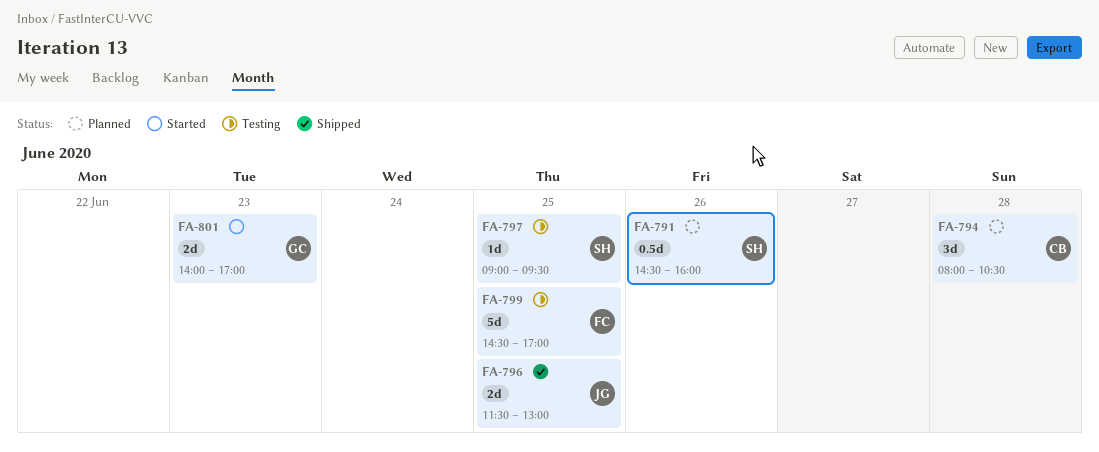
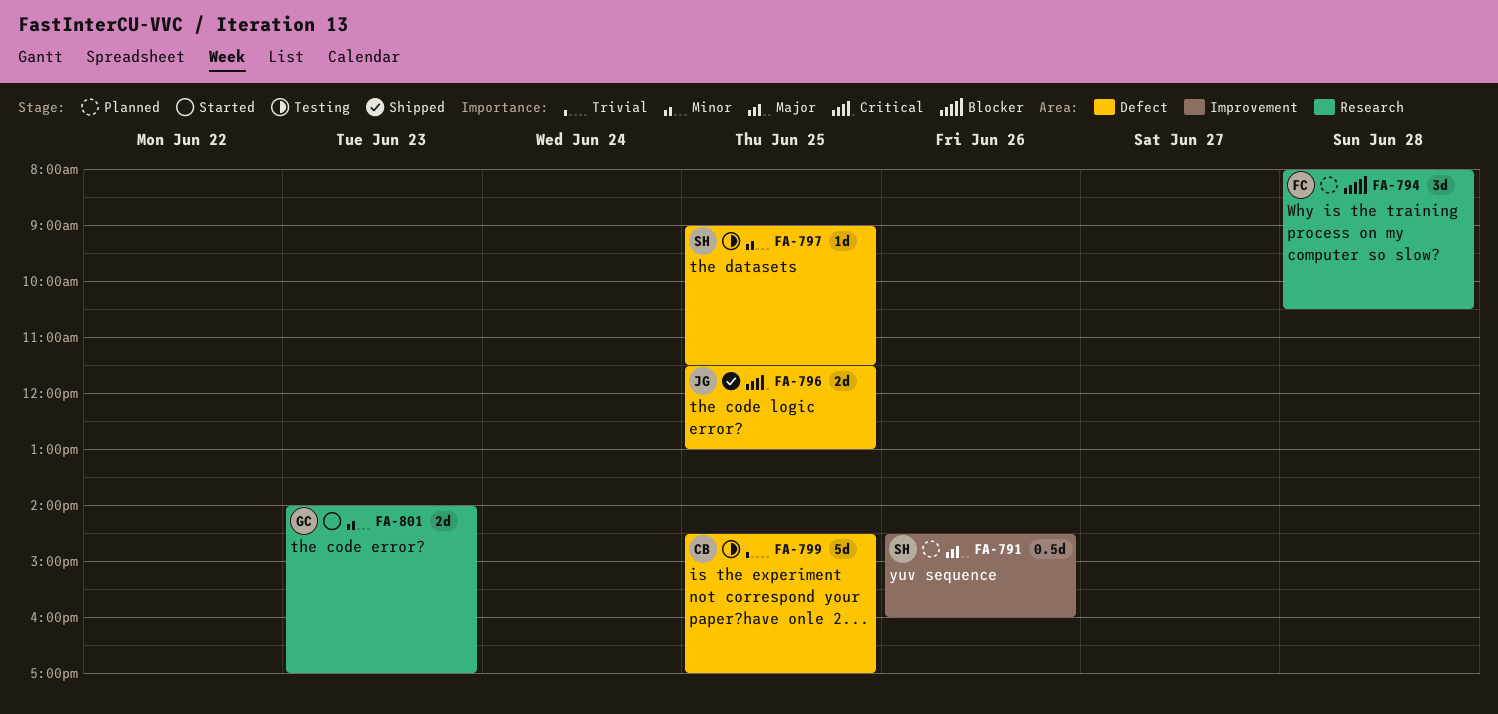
FA-794, owner: CB -> FC
FA-797, ends: 09:30 -> 11:30
FA-799, owner: FC -> CB

